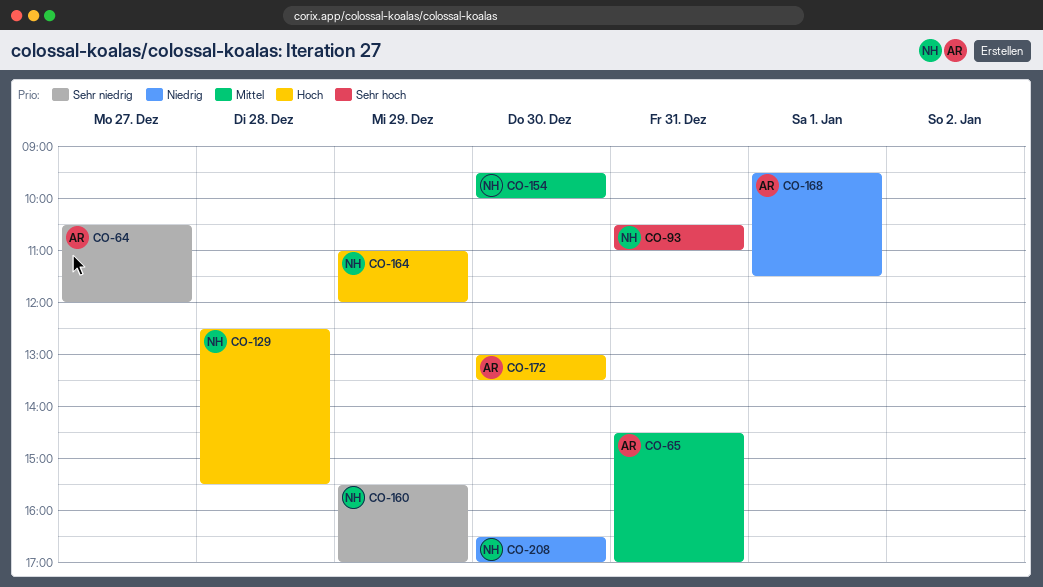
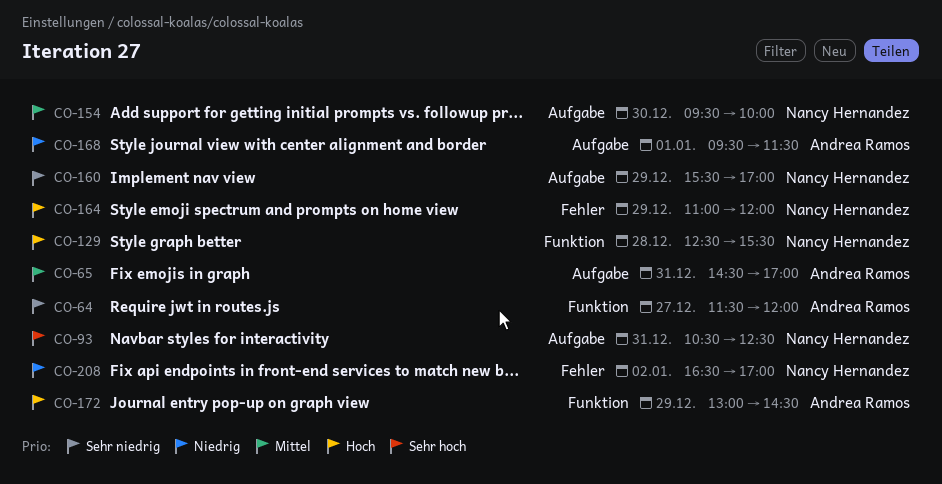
CO-64, begins: 10:30 -> 11:30
CO-93, ends: 11:00 -> 12:30
CO-172, day: Dec 30 -> Dec 29
CO-172, ends: 13:30 -> 14:30
CO-208, day: Dec 30 -> Jan 2

